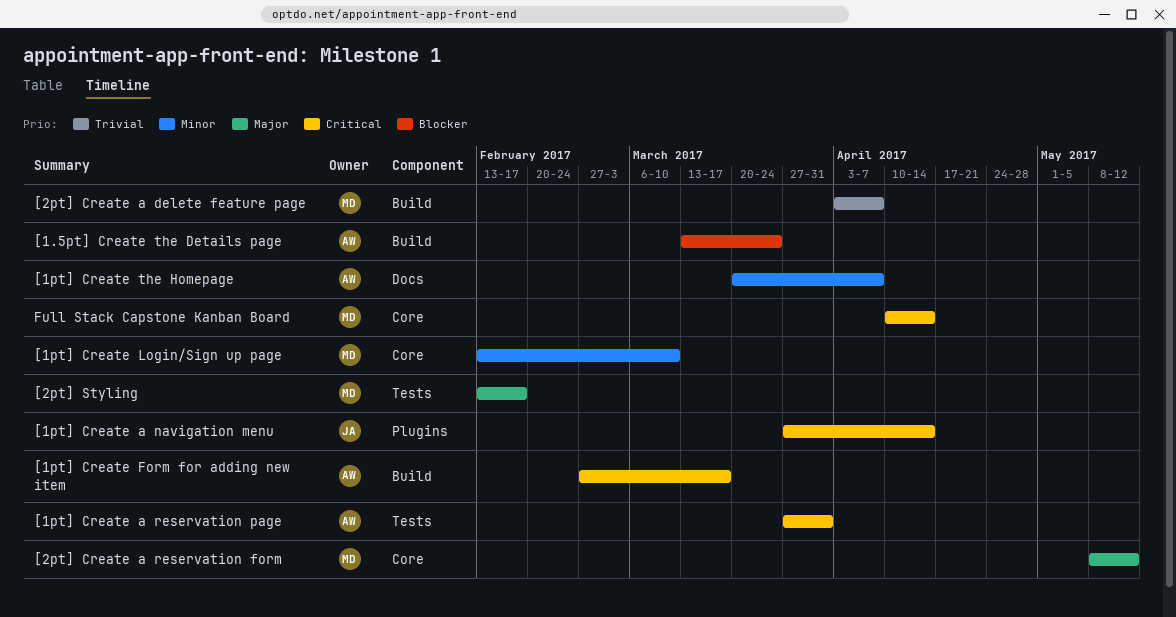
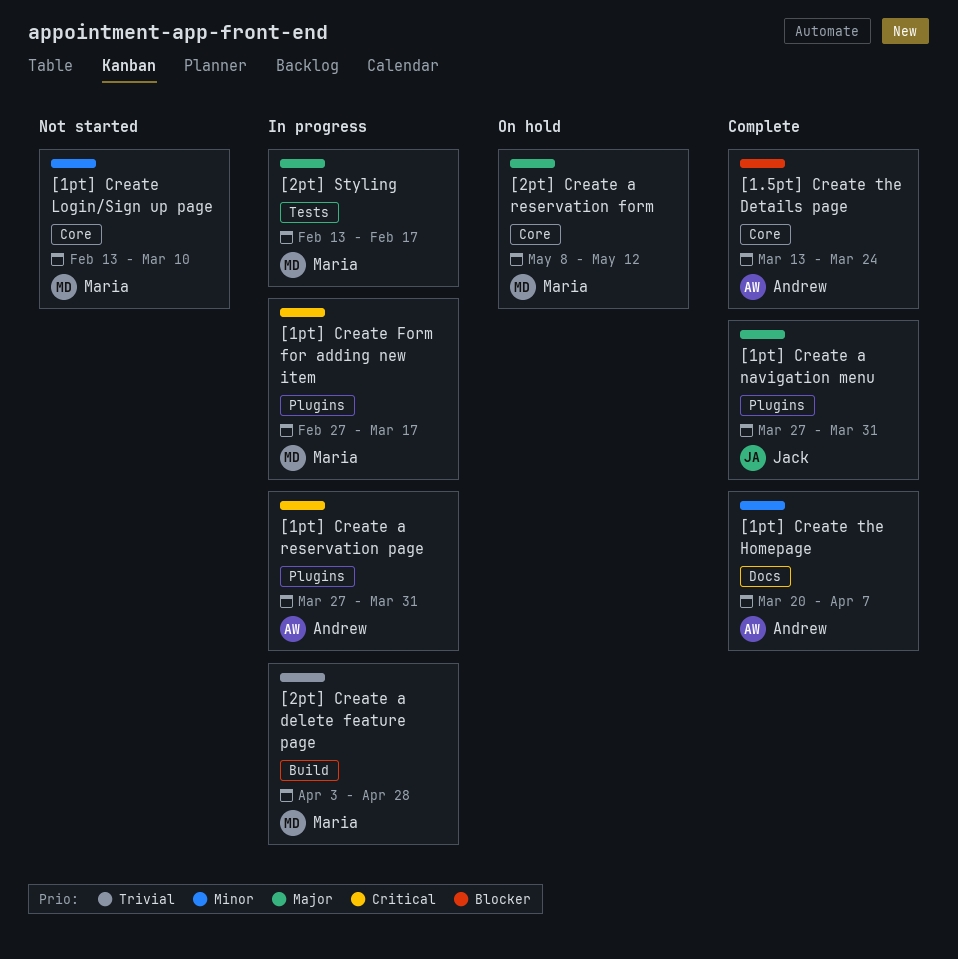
[1.5pt] Create the Details page, label: Build -> Core
[1pt] Create a navigation menu, priority: Critical -> Major
[1pt] Create a navigation menu, due: Apr 14 -> Mar 31
[1pt] Create a reservation page, label: Tests -> Plugins
[1pt] Create Form for adding new item, owner: Andrew -> Maria
[1pt] Create Form for adding new item, label: Build -> Plugins
[2pt] Create a delete feature page, due: Apr 7 -> Apr 28
Full Stack Capstone Kanban Board: present -> none

